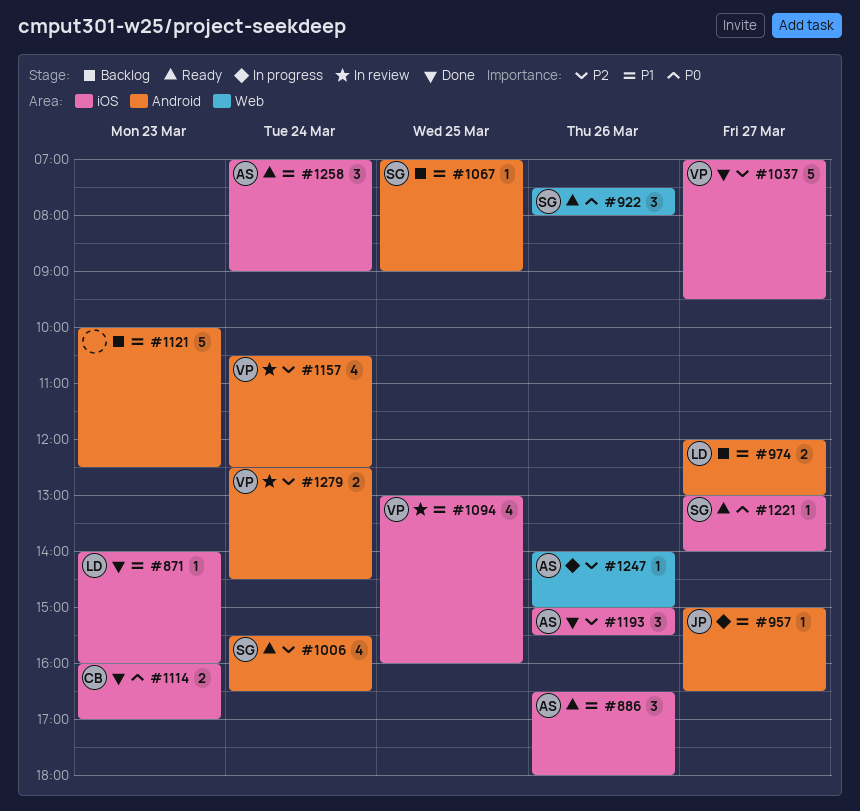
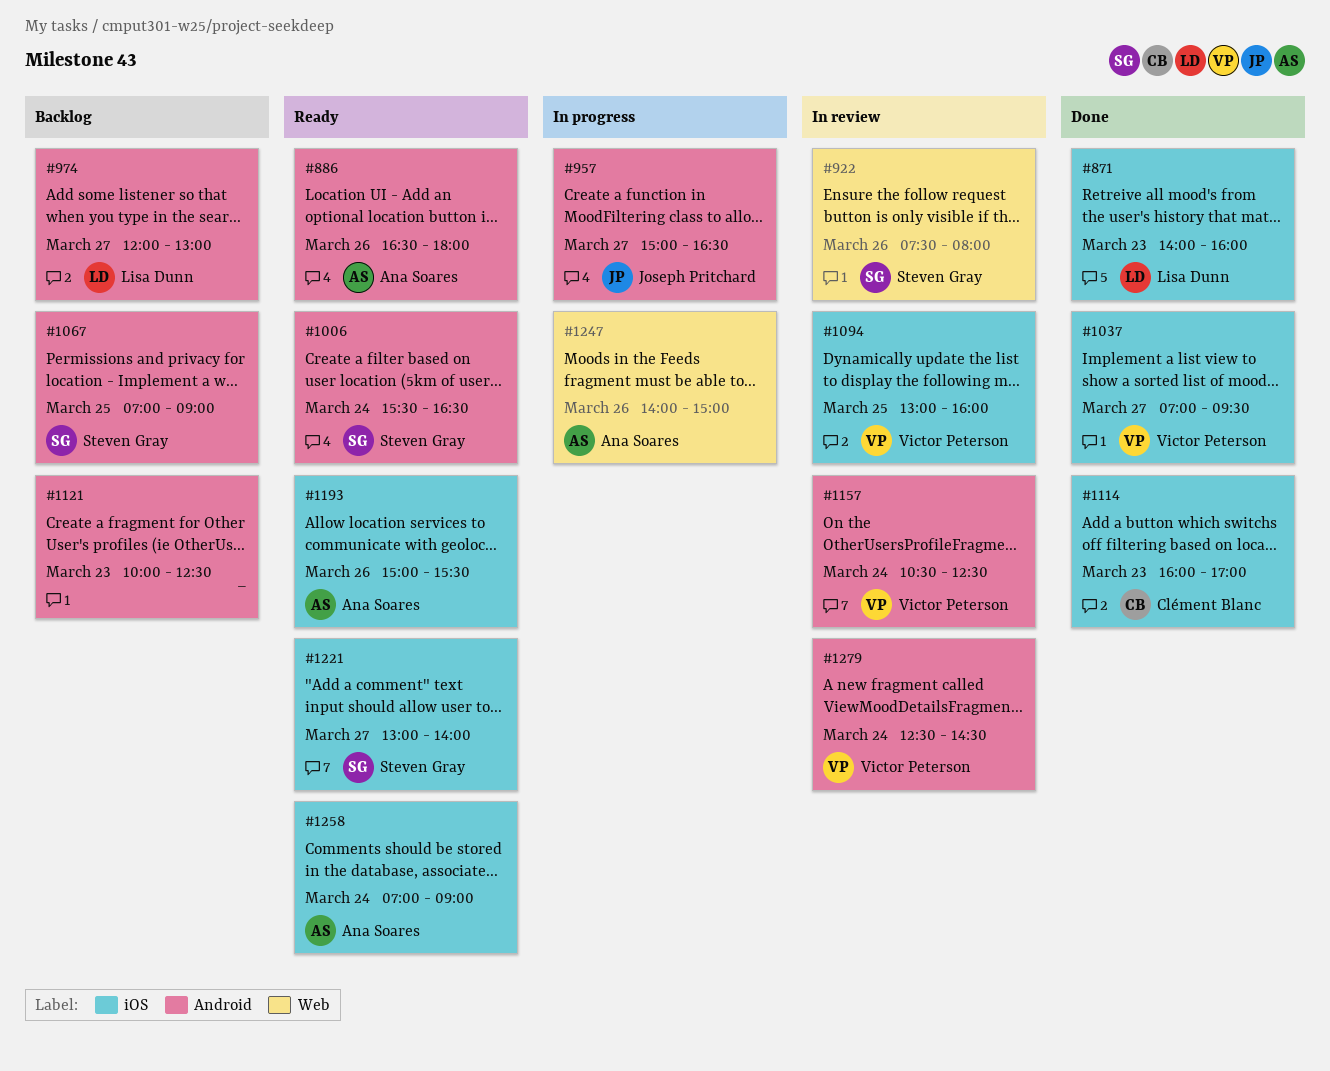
#886, label: iOS -> Android
#922, status: Ready -> In review
#1193, status: Done -> Ready

